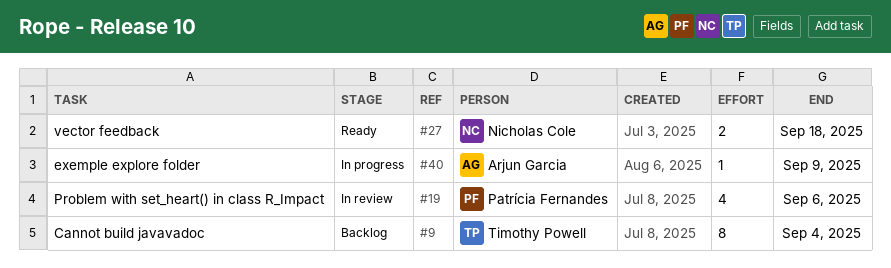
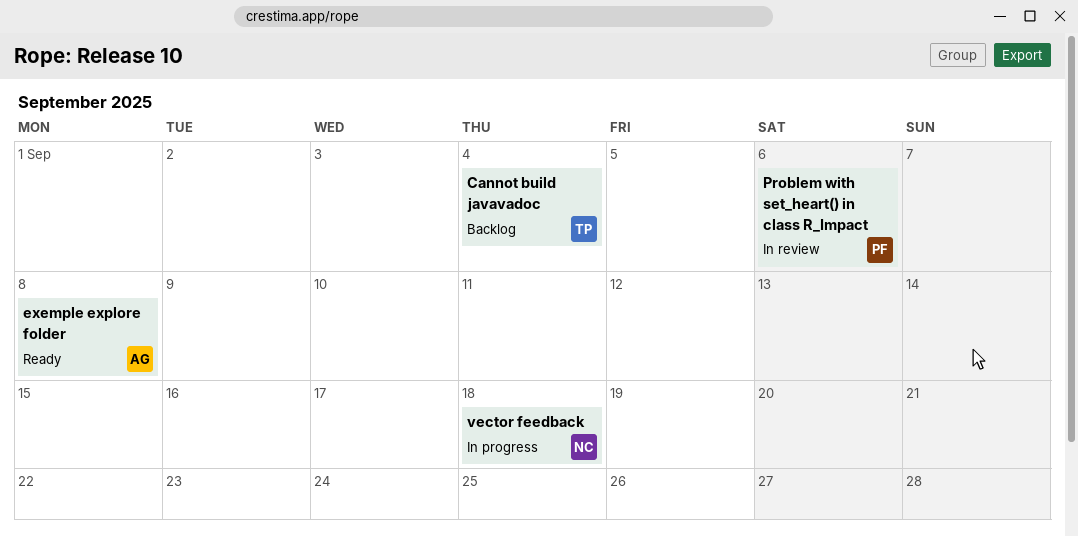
exemple explore folder, status: In progress -> Ready
exemple explore folder, due: Sep 9 -> Sep 8
vector feedback, status: Ready -> In progress

